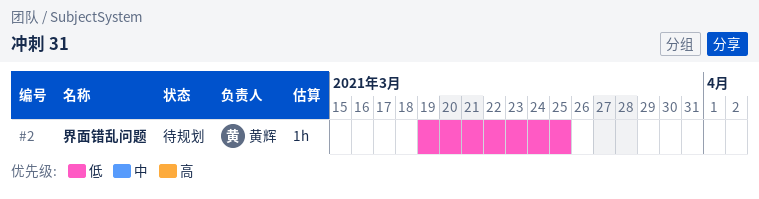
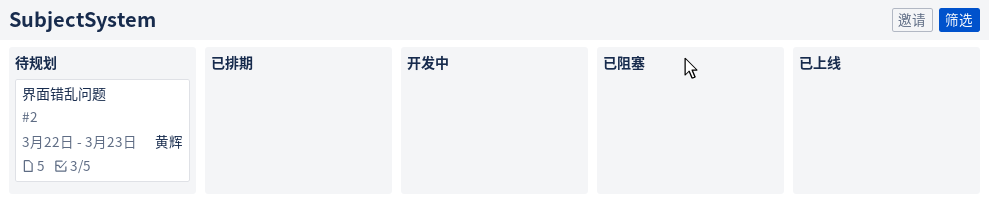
#2, start: Mar 19 -> Mar 22
#2, due: Mar 25 -> Mar 23

